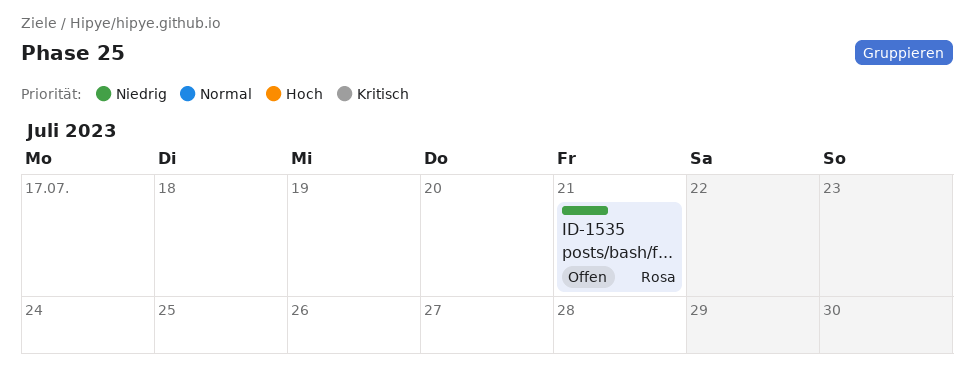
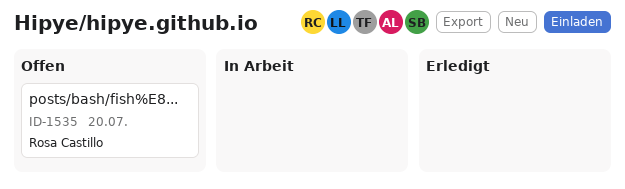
ID-1535, due: Jul 21 -> Jul 20

